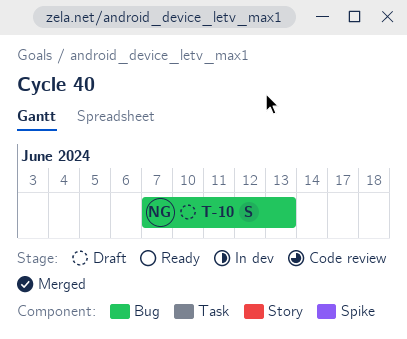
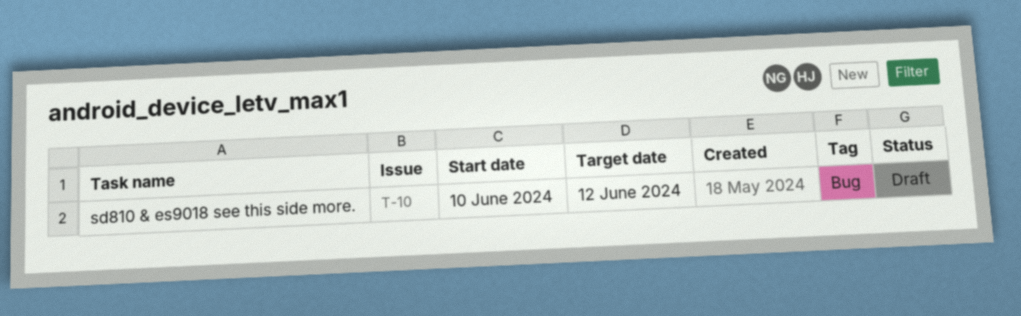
T-10, start: Jun 7 -> Jun 10
T-10, due: Jun 13 -> Jun 12

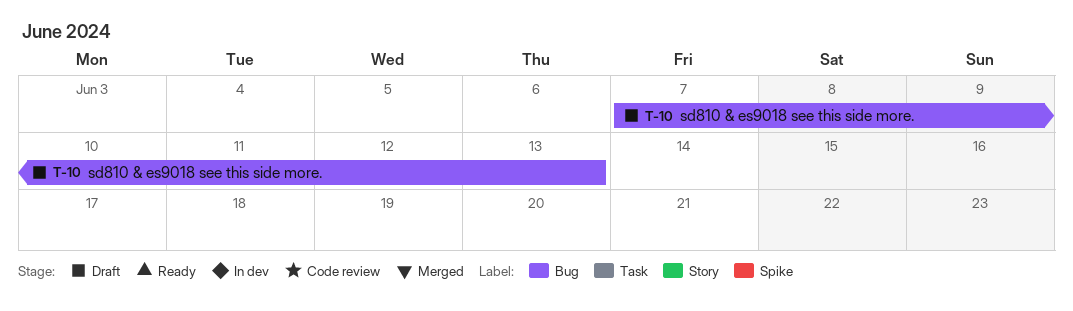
T-10, start: Jun 10 -> Jun 7
T-10, due: Jun 12 -> Jun 13

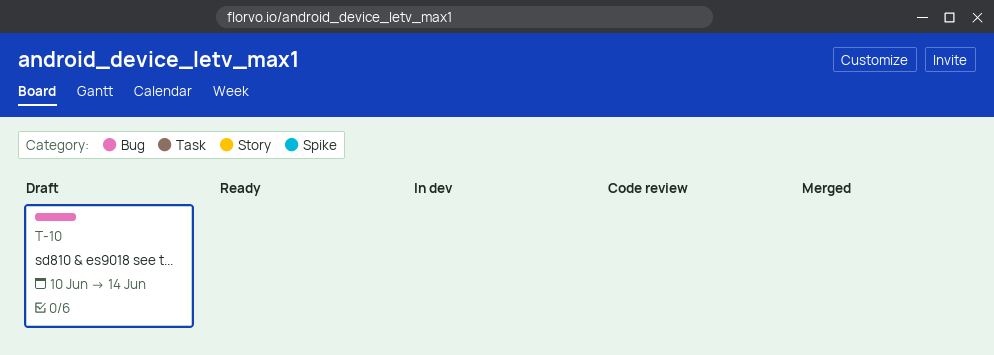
T-10, start: Jun 7 -> Jun 10
T-10, due: Jun 13 -> Jun 14

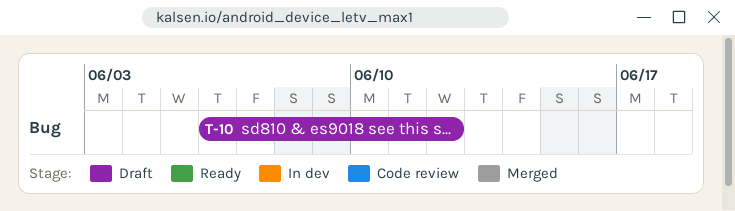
T-10, start: Jun 10 -> Jun 6
T-10, due: Jun 14 -> Jun 12

